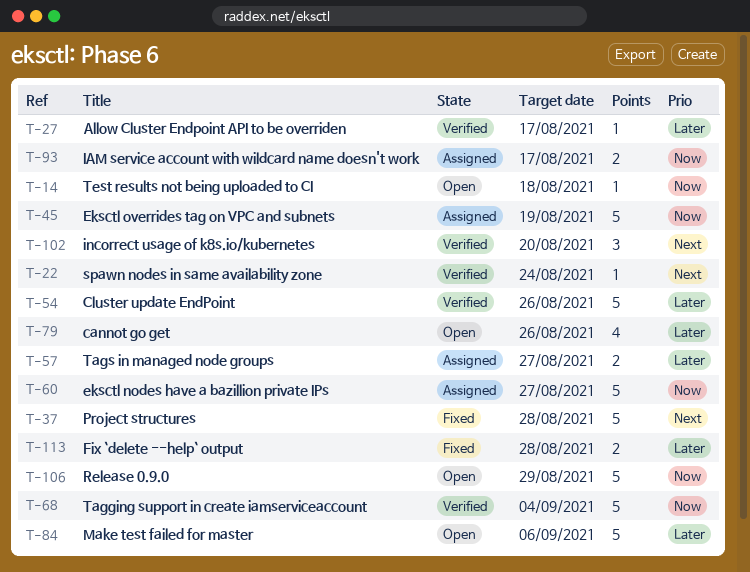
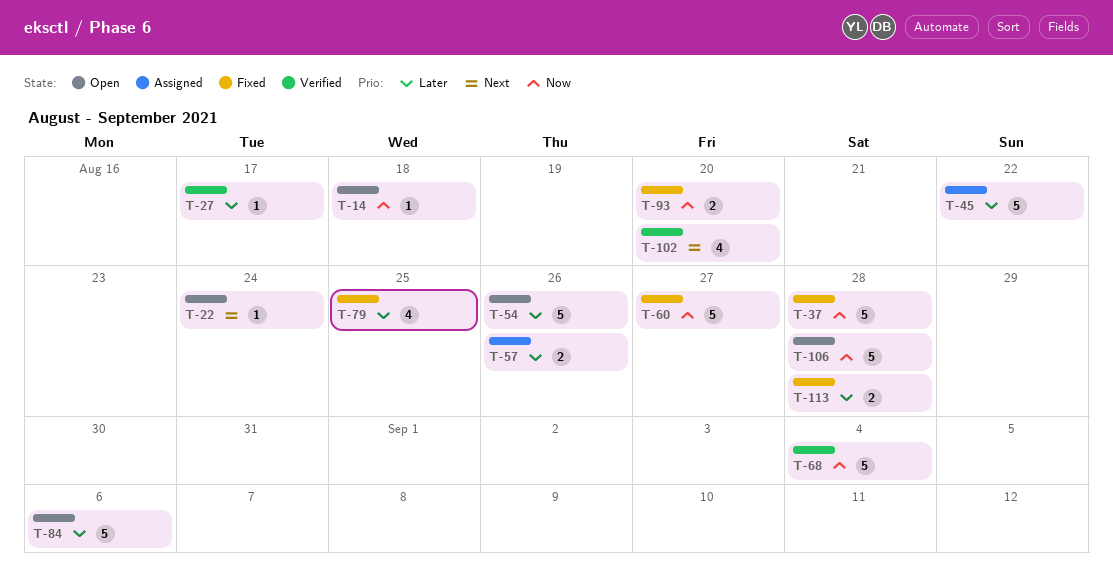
T-22, status: Verified -> Open
T-37, priority: Next -> Now
T-45, priority: Now -> Later
T-45, due: Aug 19 -> Aug 22
T-54, status: Verified -> Open
T-57, due: Aug 27 -> Aug 26
T-60, status: Assigned -> Fixed
T-79, status: Open -> Fixed
T-79, due: Aug 26 -> Aug 25
T-93, status: Assigned -> Fixed
T-93, due: Aug 17 -> Aug 20
T-102, estimate: 3 -> 4
T-106, due: Aug 29 -> Aug 28

